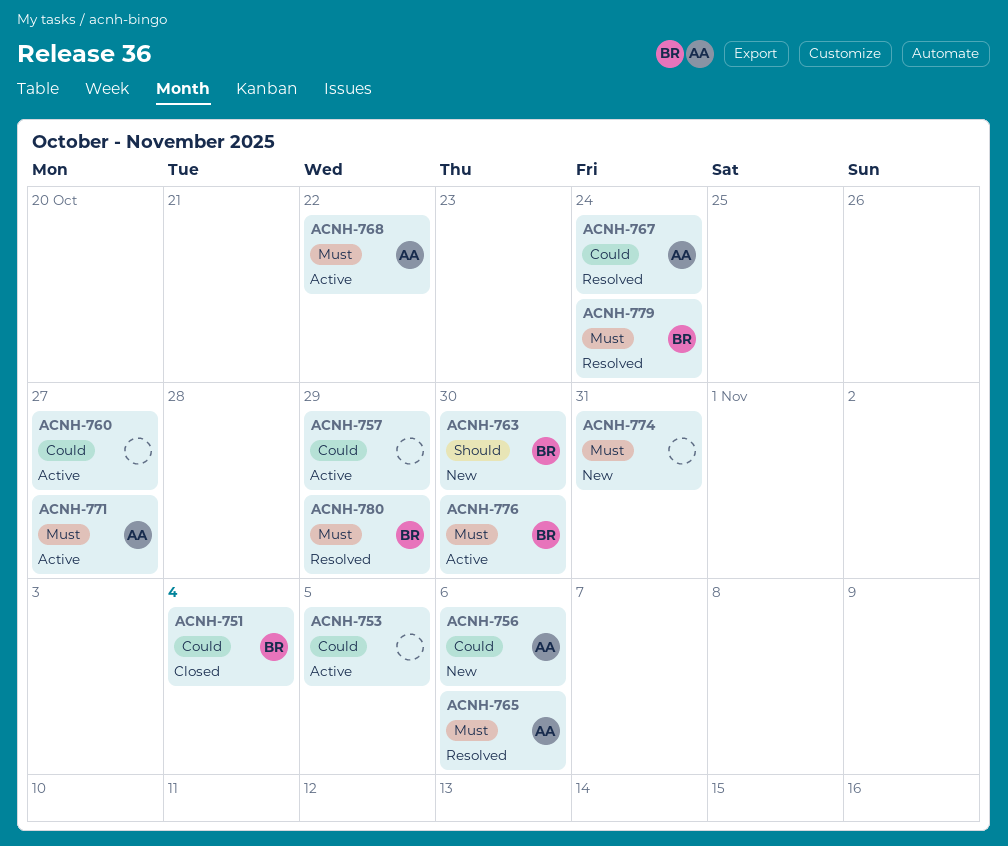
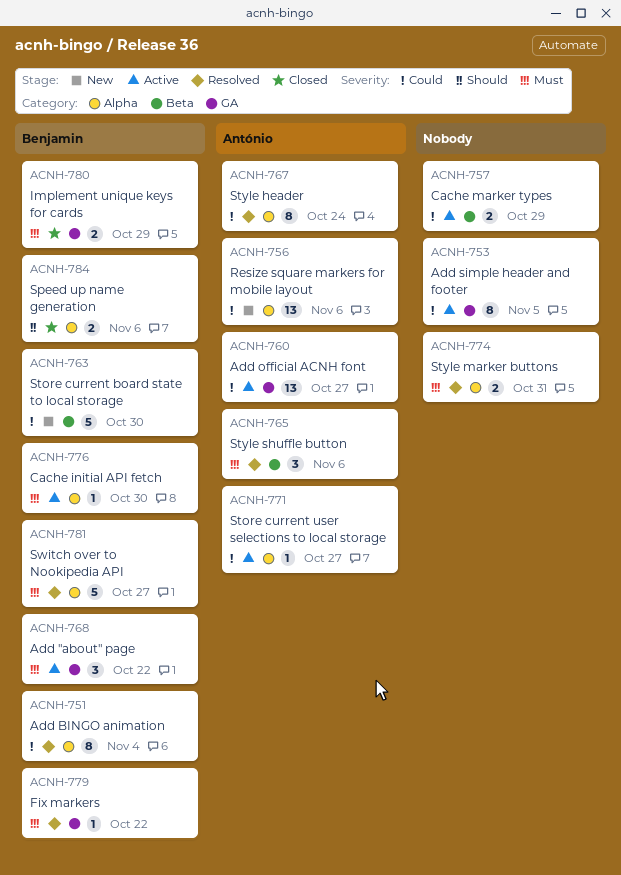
ACNH-751, status: Closed -> Resolved
ACNH-760, owner: none -> António
ACNH-763, priority: Should -> Could
ACNH-768, owner: António -> Benjamin
ACNH-771, priority: Must -> Could
ACNH-774, status: New -> Resolved
ACNH-779, due: Oct 24 -> Oct 22
ACNH-780, status: Resolved -> Closed
ACNH-781: none -> present
ACNH-784: none -> present

